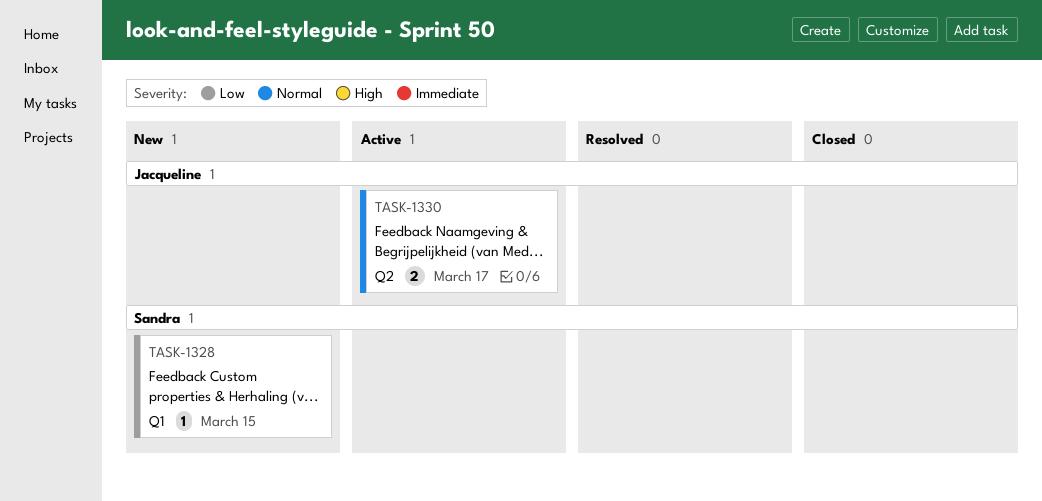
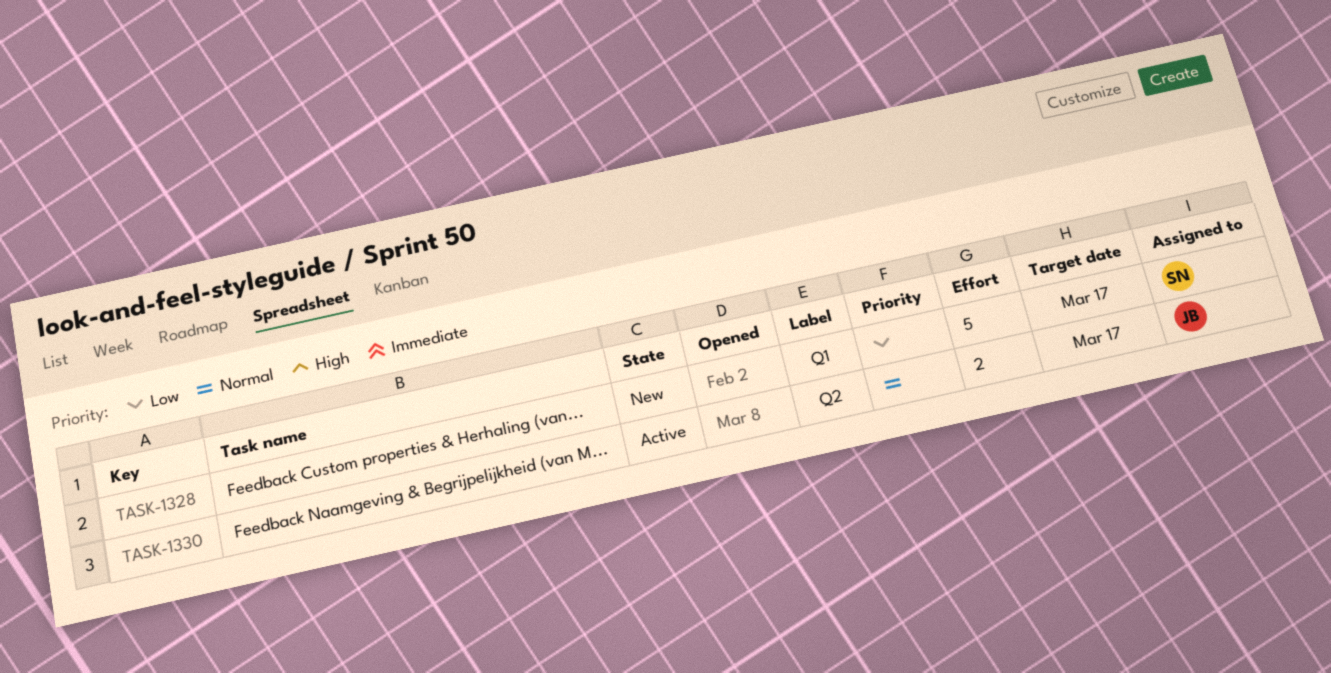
TASK-1328, estimate: 1 -> 5
TASK-1328, due: Mar 15 -> Mar 17

